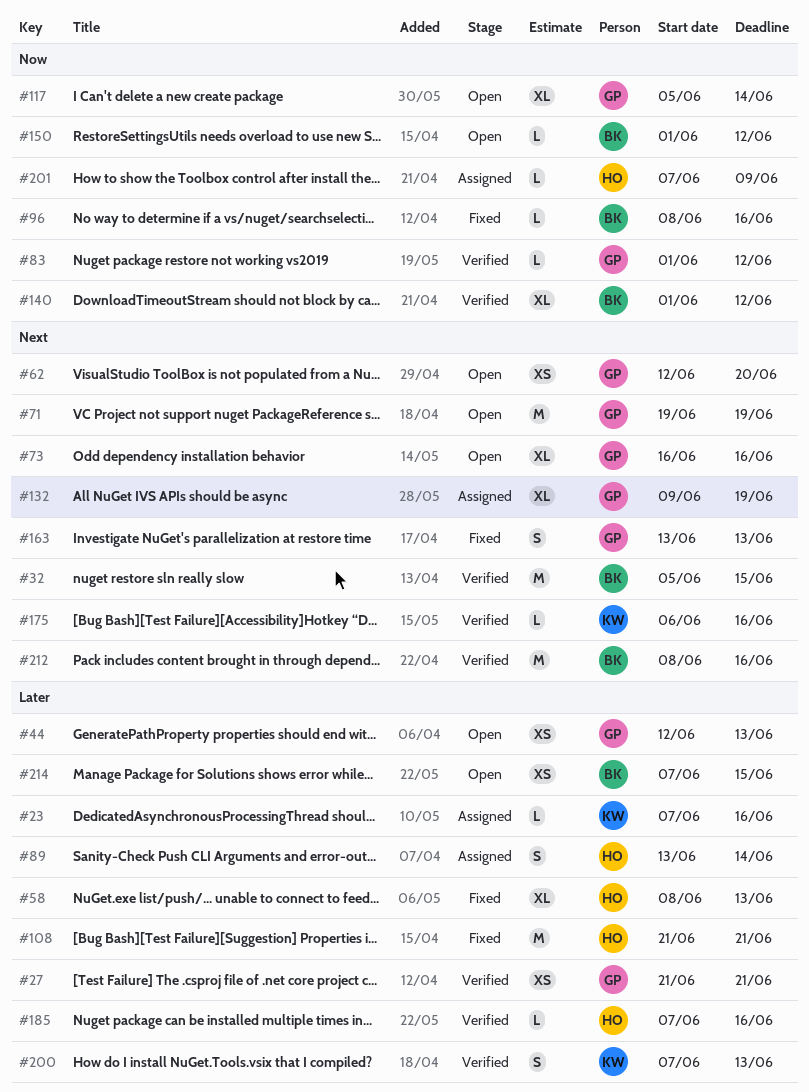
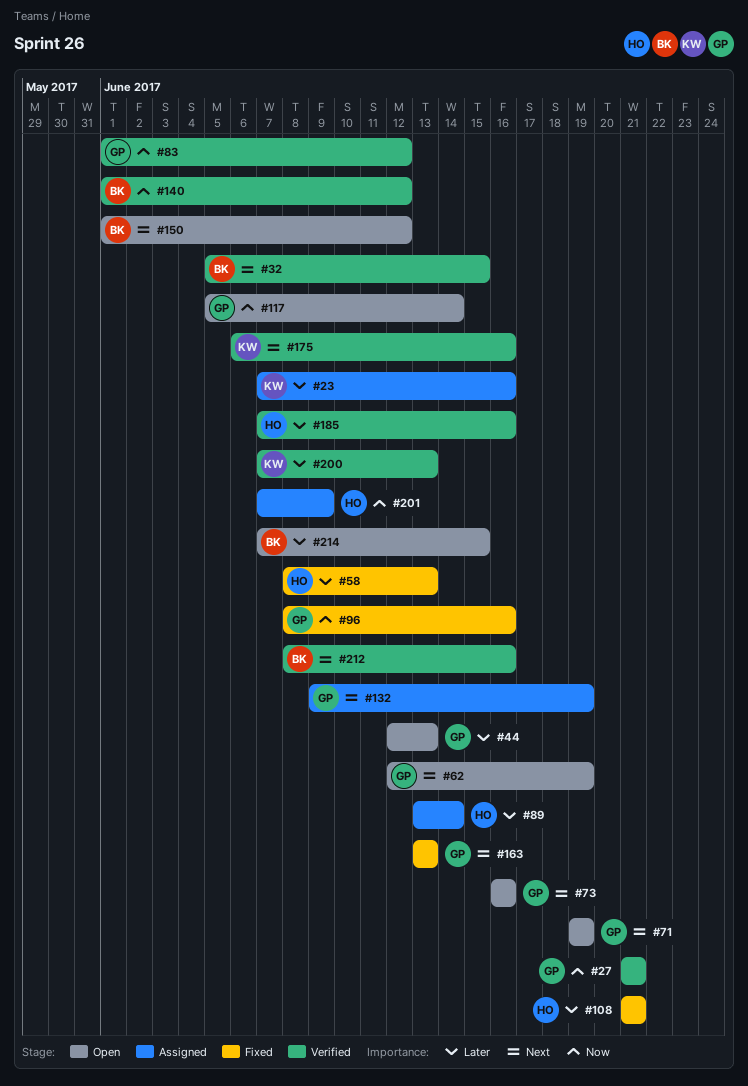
#27, priority: Later -> Now
#62, due: Jun 20 -> Jun 19
#96, owner: BK -> GP
#150, priority: Now -> Next

